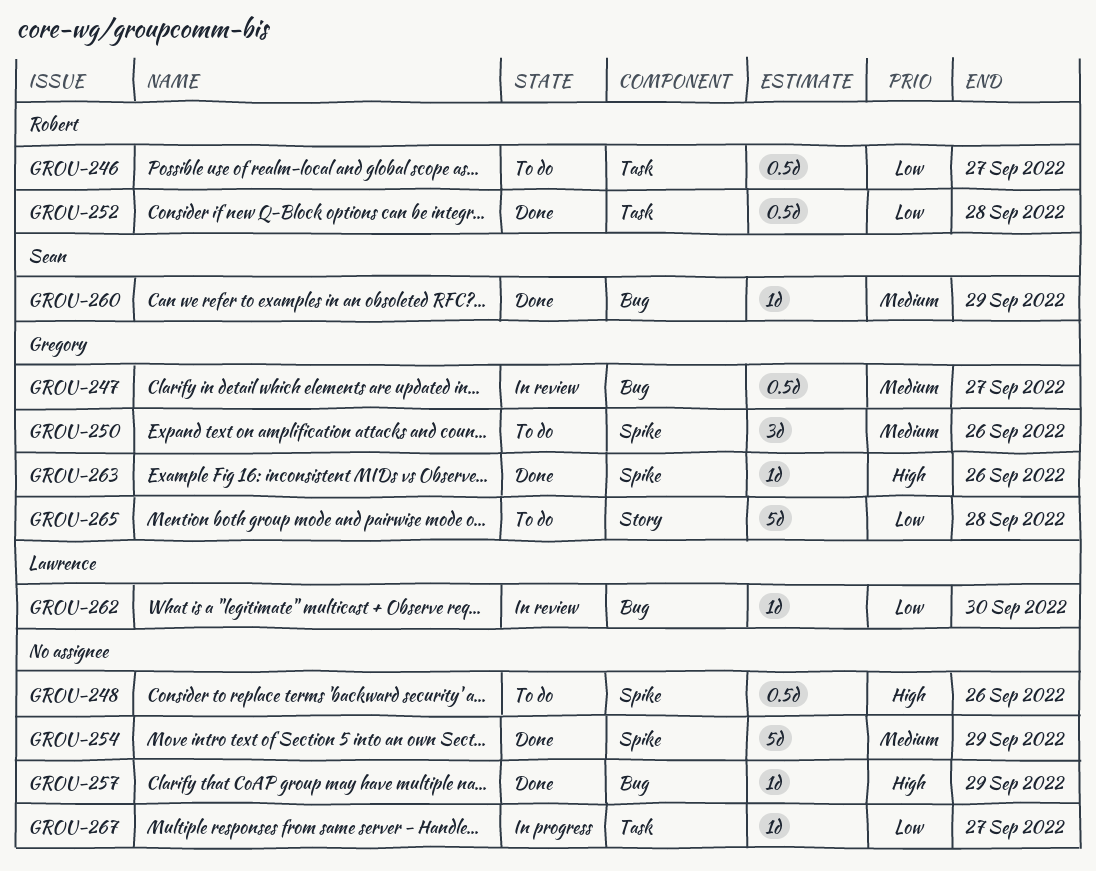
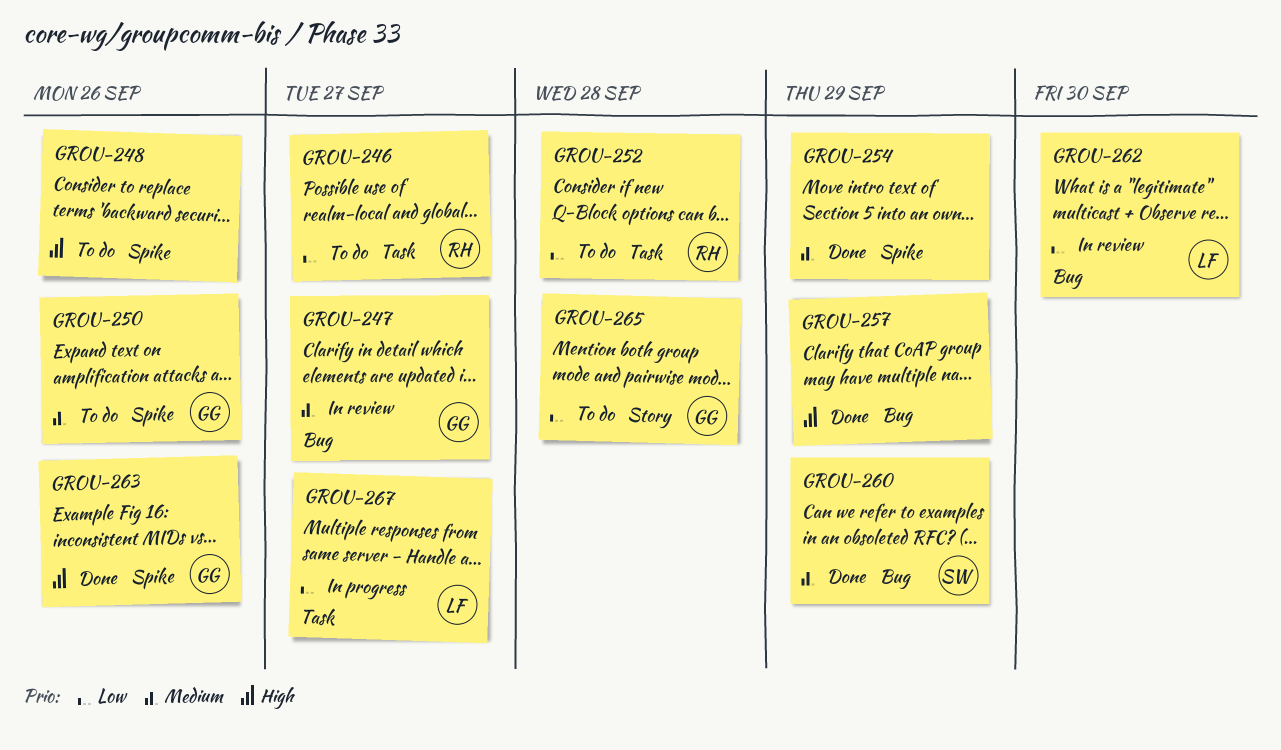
GROU-252, status: Done -> To do
GROU-267, owner: none -> Lawrence

